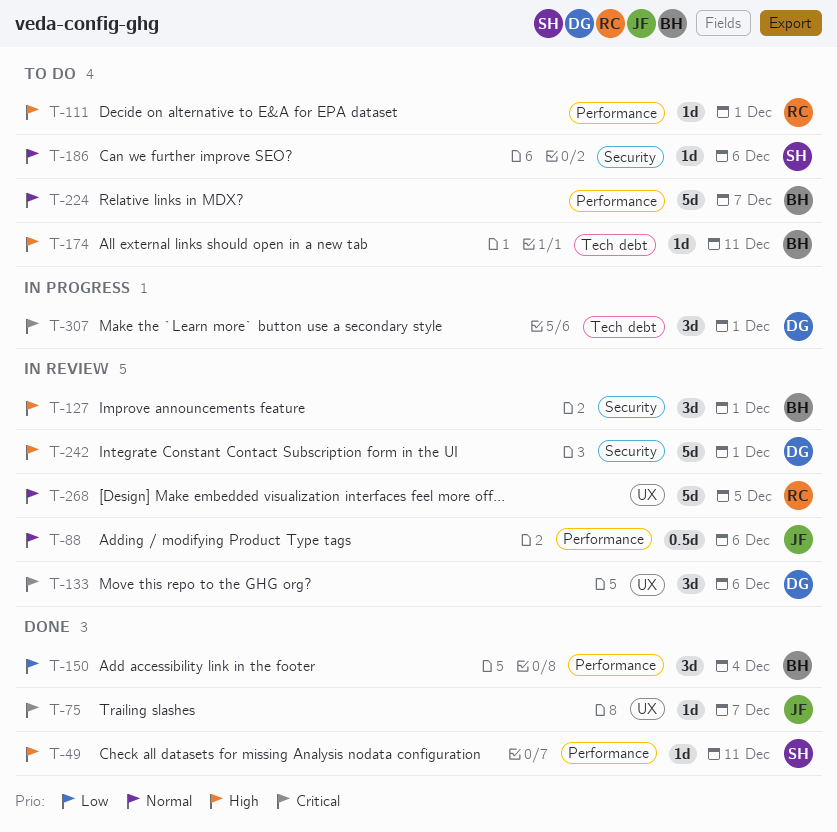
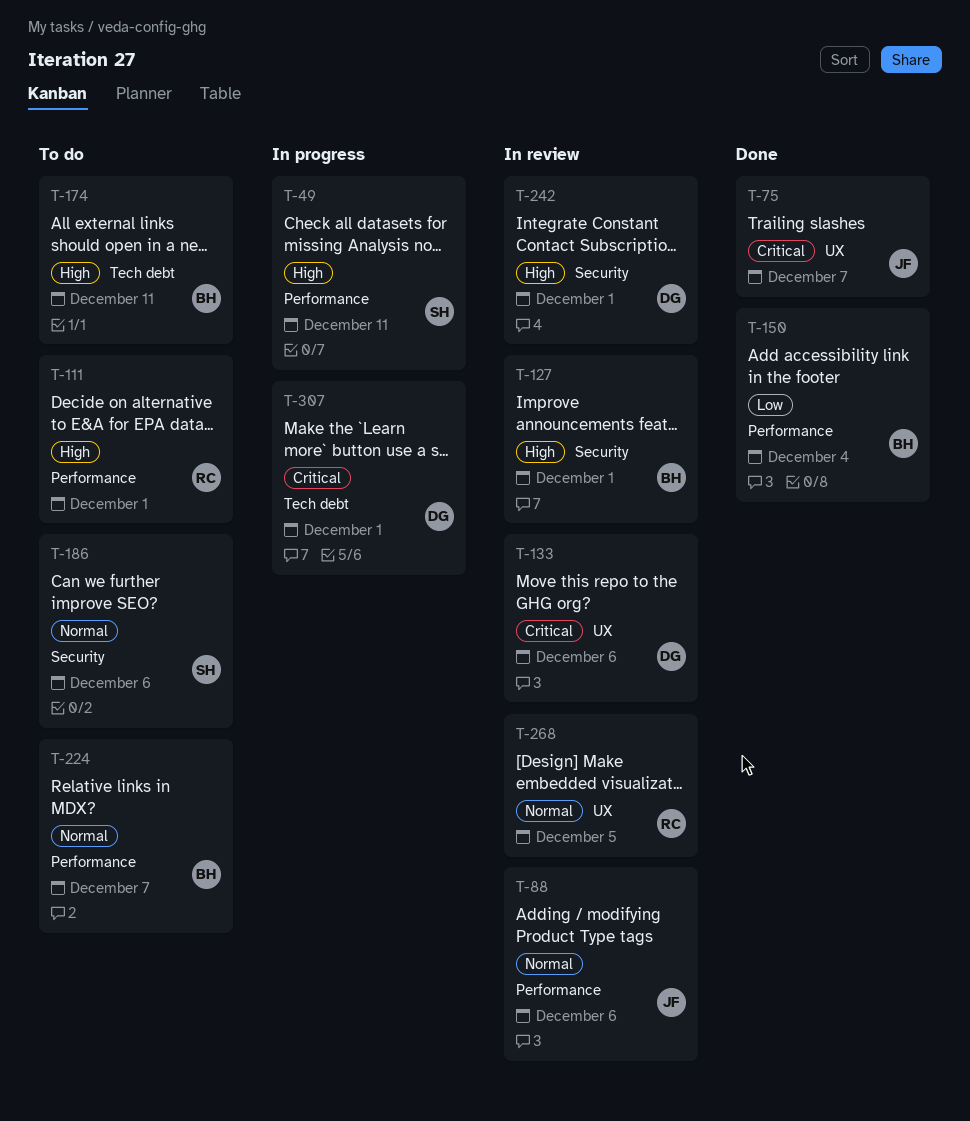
T-49, status: Done -> In progress

